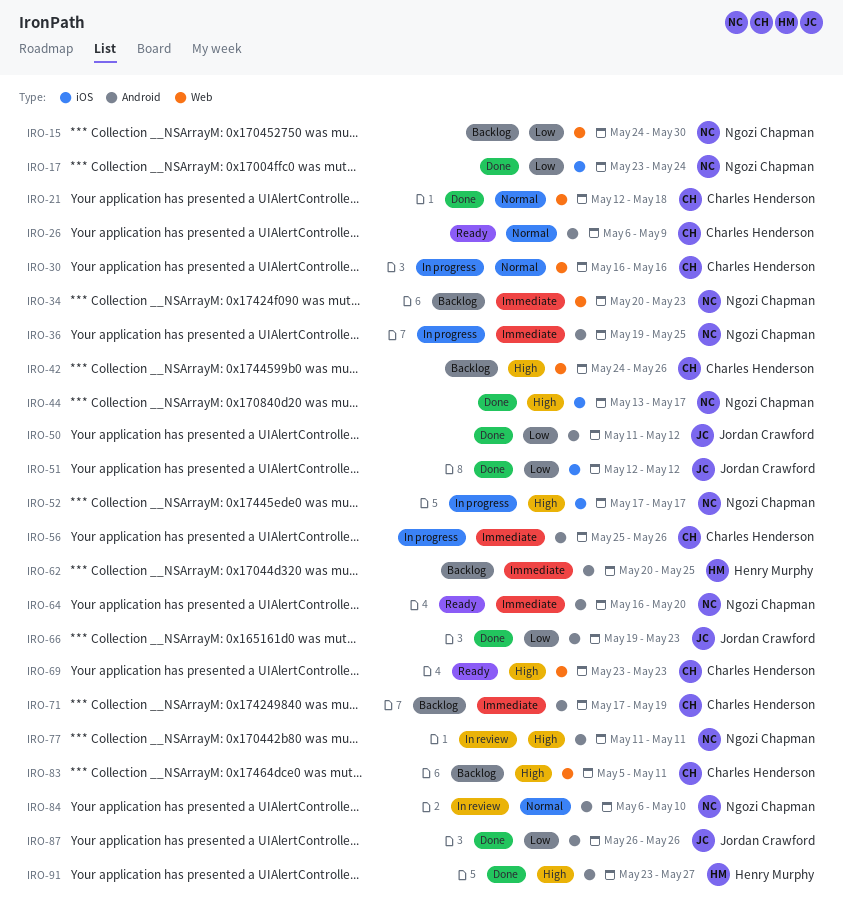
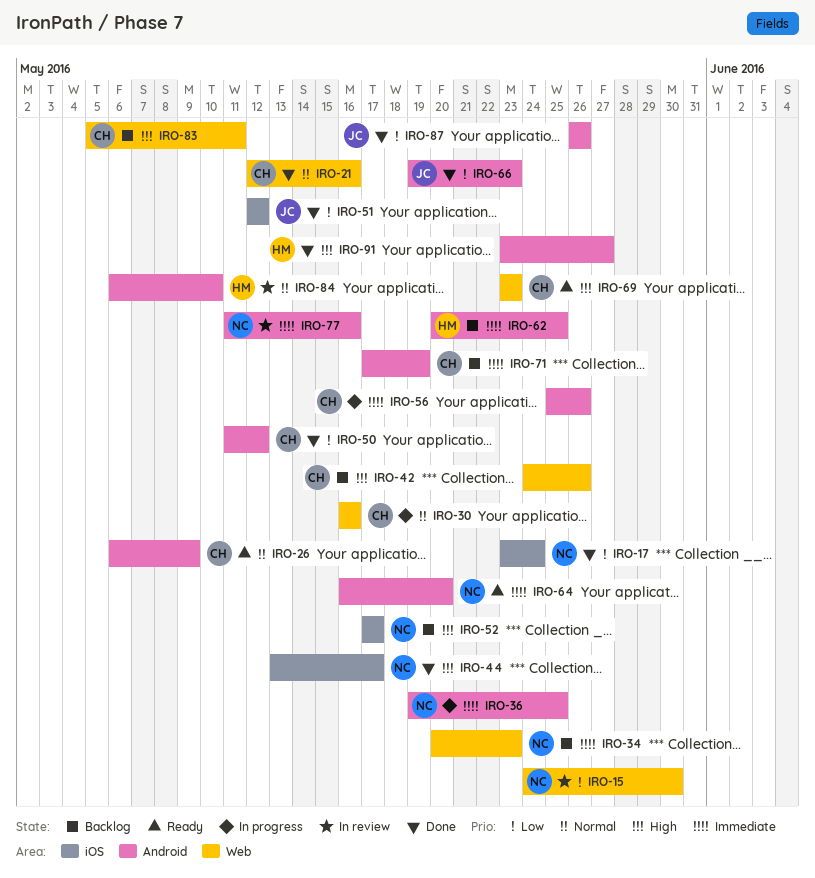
IRO-15, status: Backlog -> In review
IRO-21, due: May 18 -> May 16
IRO-50, owner: Jordan Crawford -> Charles Henderson
IRO-52, status: In progress -> Backlog
IRO-77, priority: High -> Immediate
IRO-77, due: May 11 -> May 16
IRO-84, owner: Ngozi Chapman -> Henry Murphy

